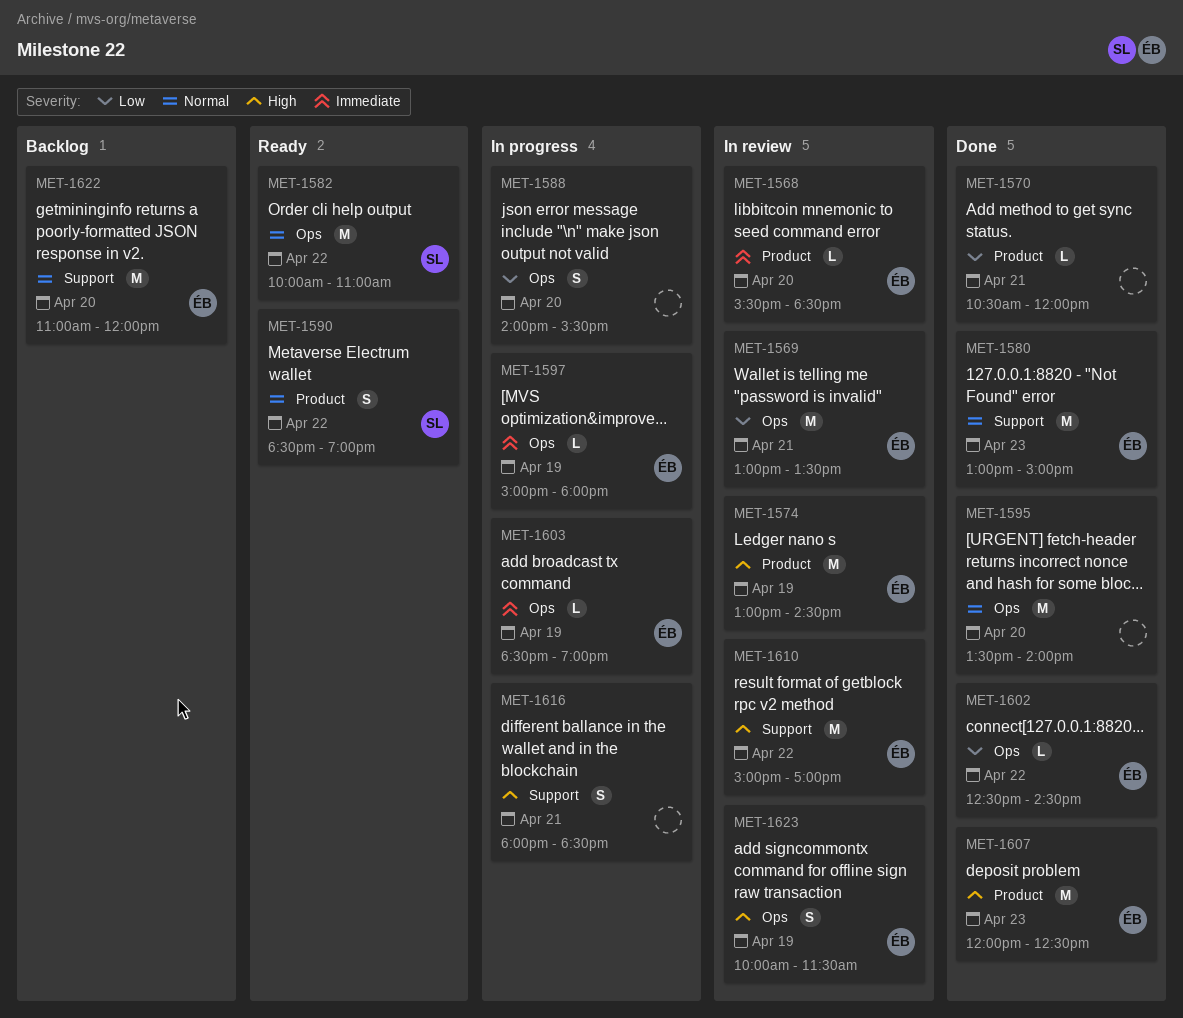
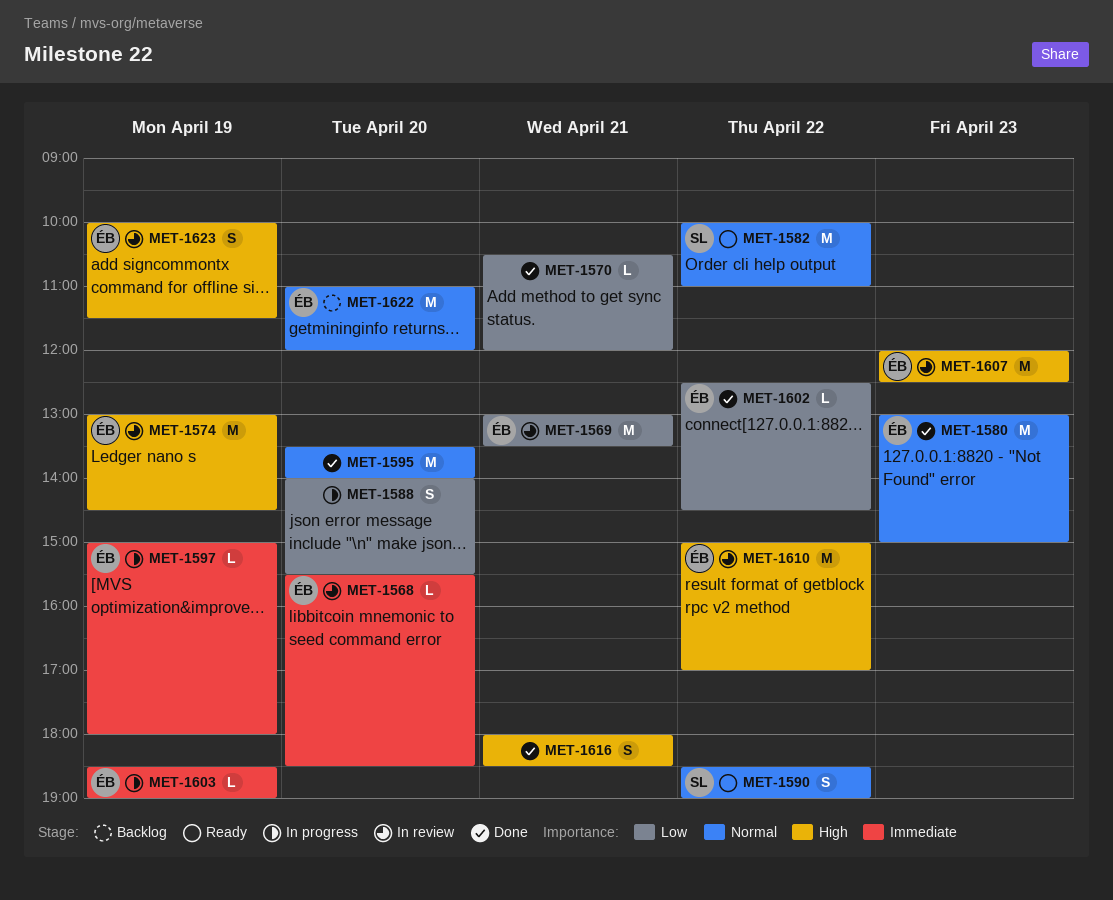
MET-1607, status: Done -> In review
MET-1616, status: In progress -> Done

